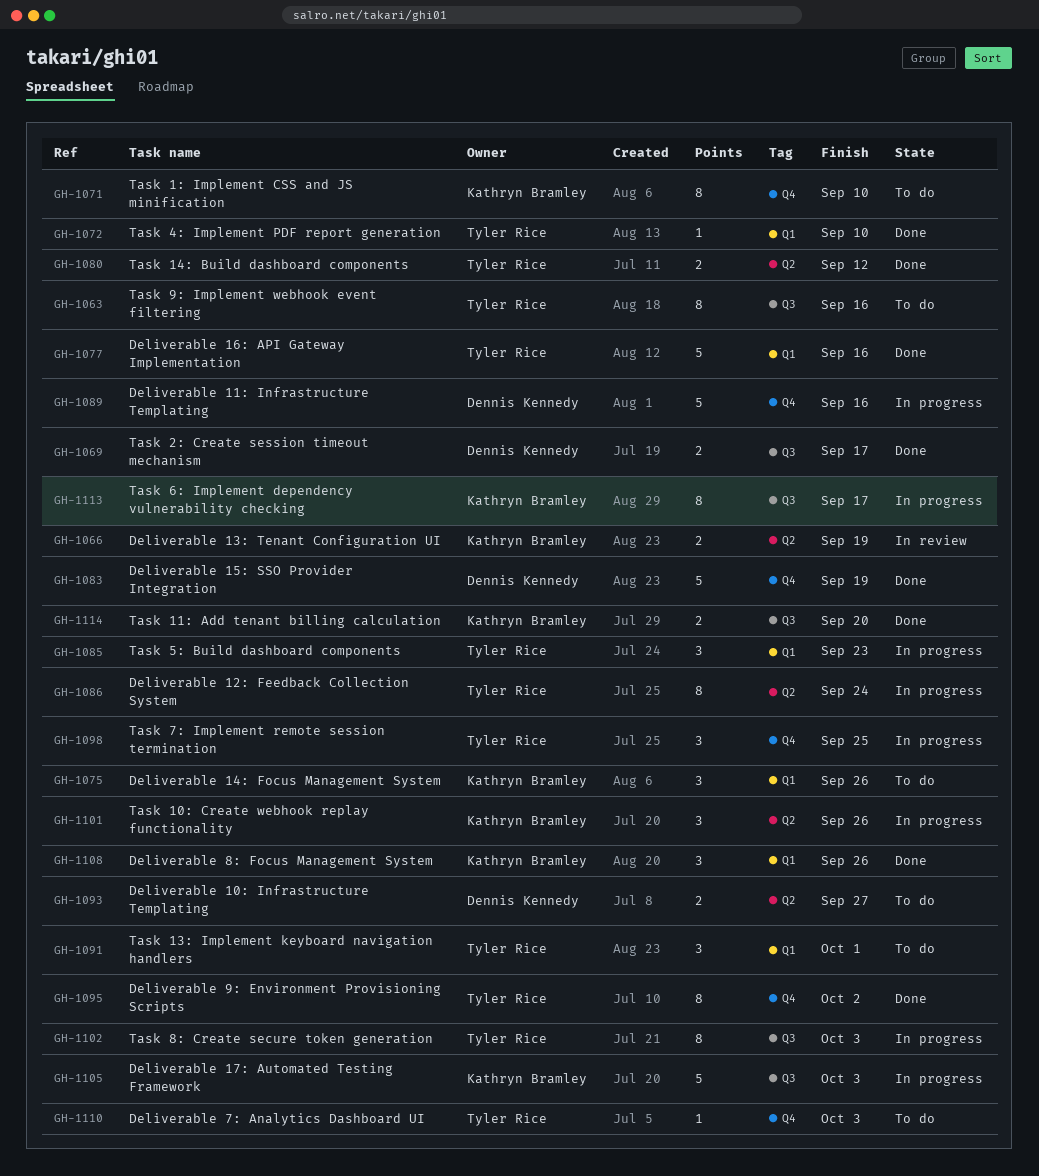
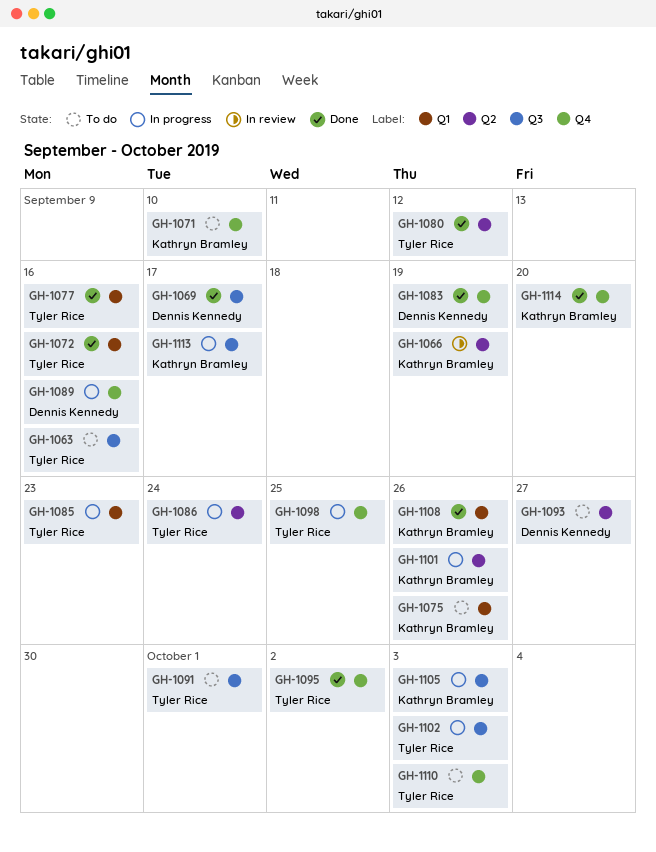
GH-1072, due: Sep 10 -> Sep 16
GH-1091, label: Q1 -> Q3
GH-1114, label: Q3 -> Q4

